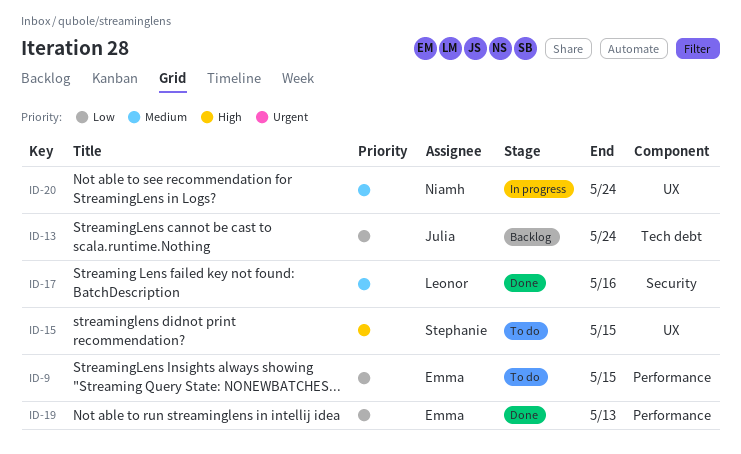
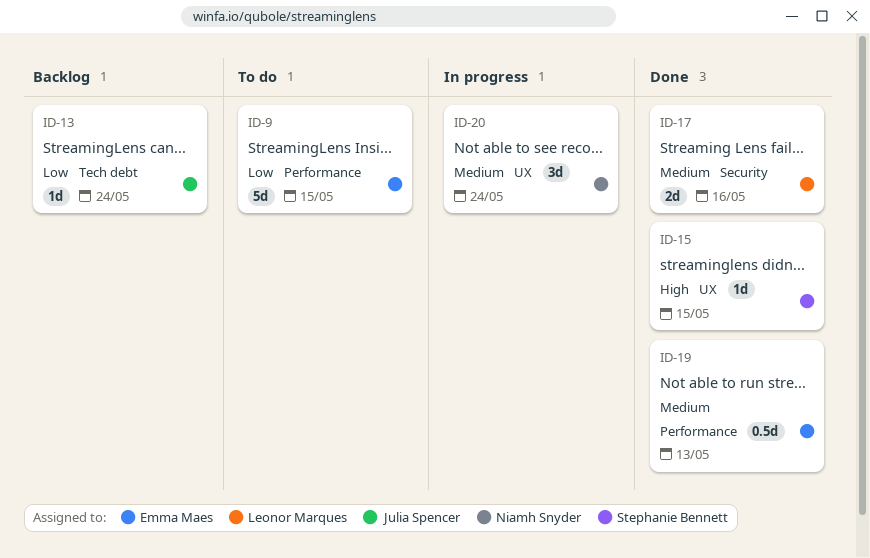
ID-15, status: To do -> Done
ID-19, priority: Low -> Medium

